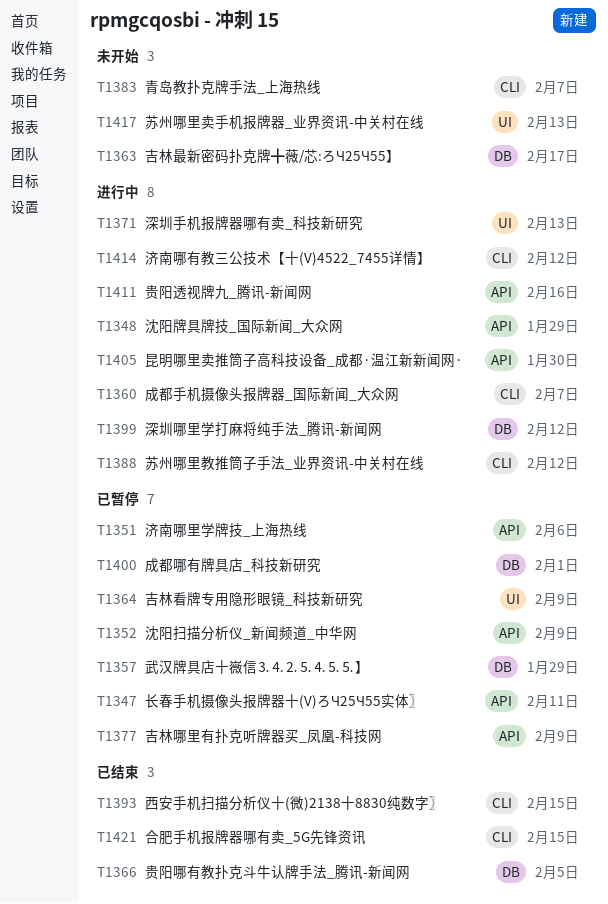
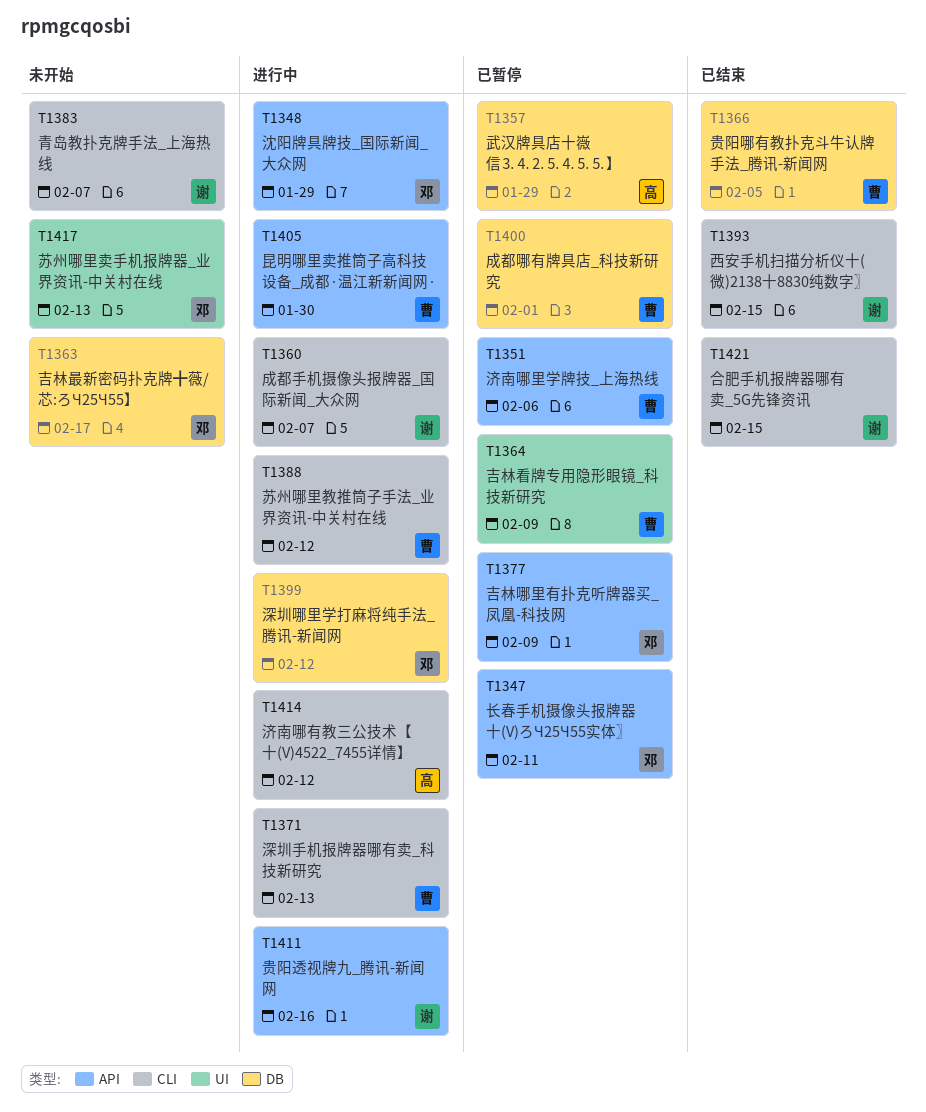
T1352: present -> none
T1371, label: UI -> CLI

